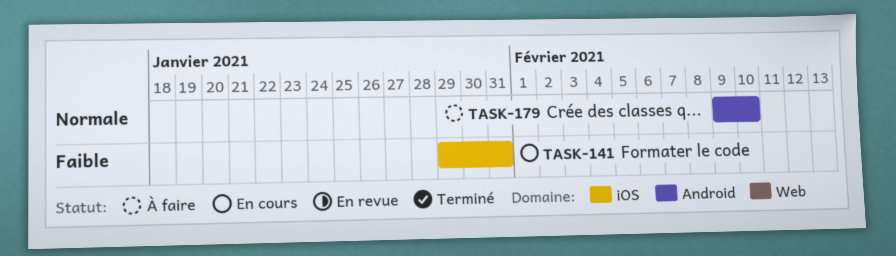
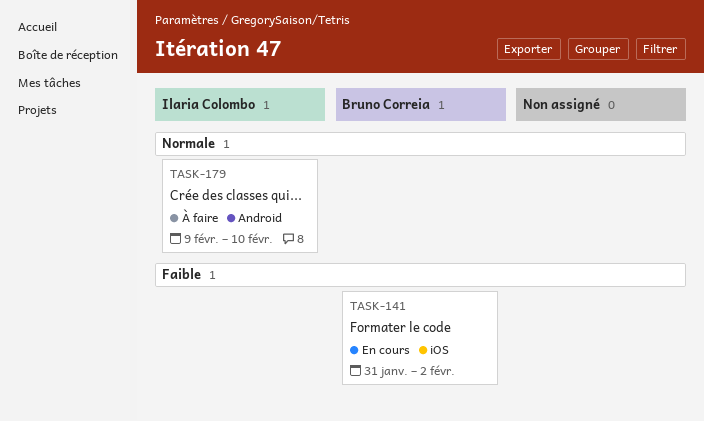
TASK-141, start: Jan 29 -> Jan 31
TASK-141, due: Jan 31 -> Feb 2

